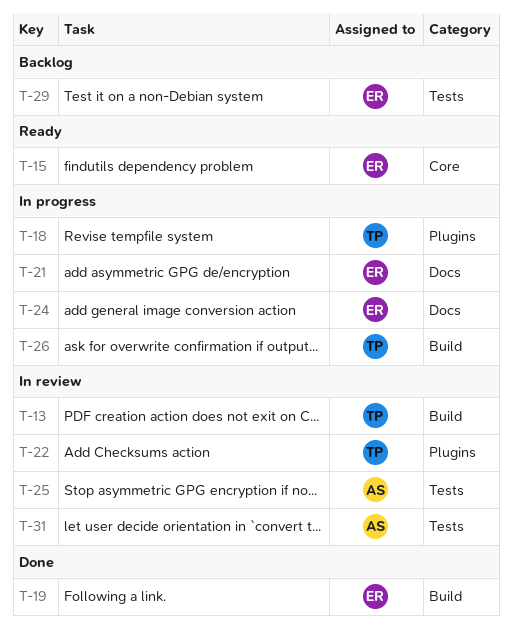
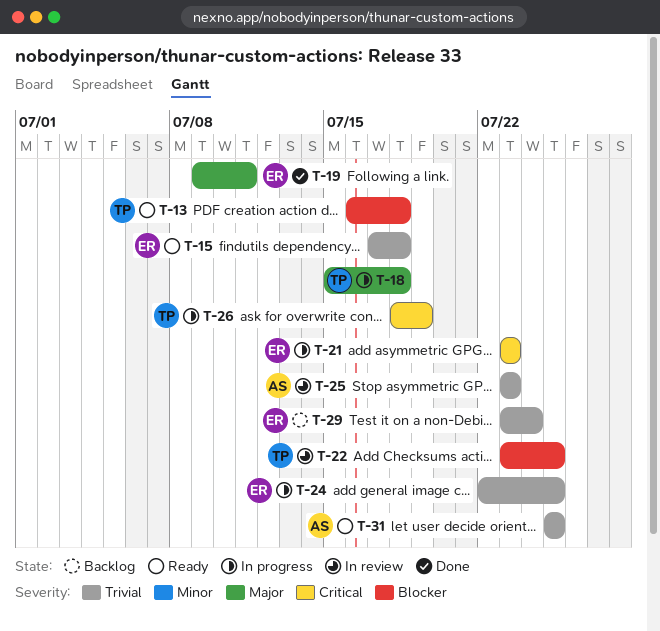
T-13, status: In review -> Ready
T-31, status: In review -> Ready

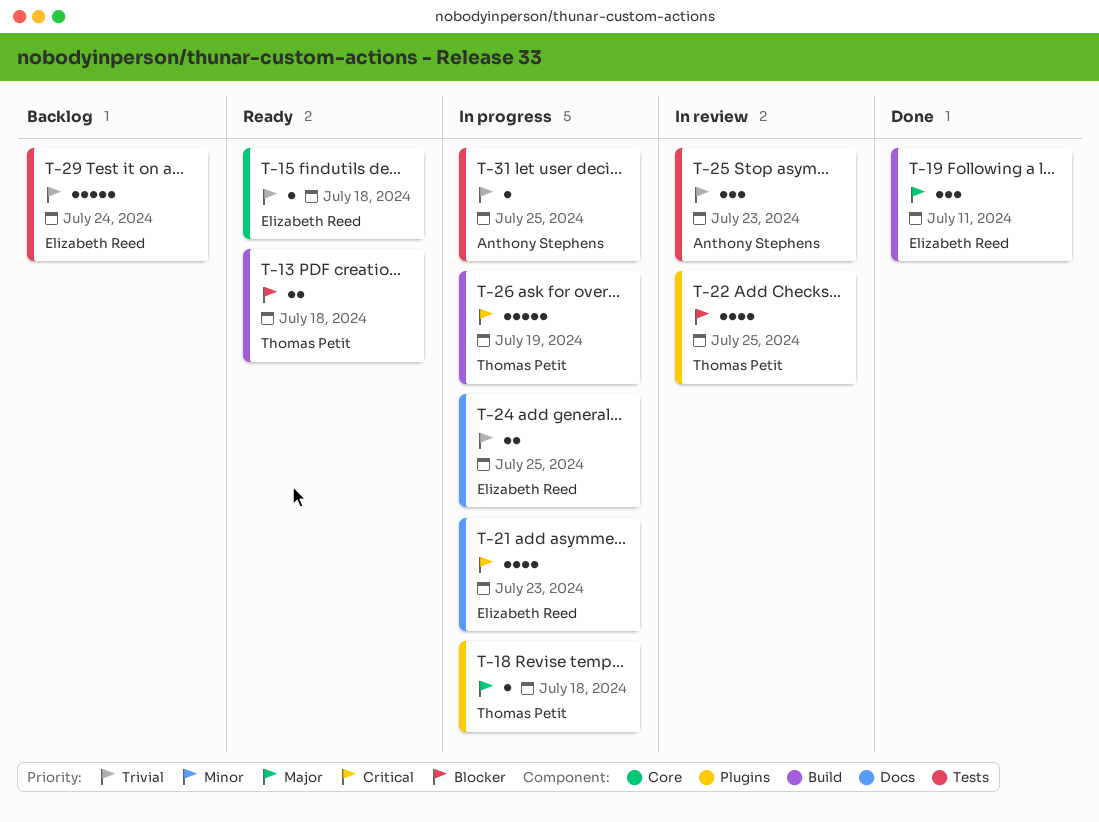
T-31, status: Ready -> In progress

